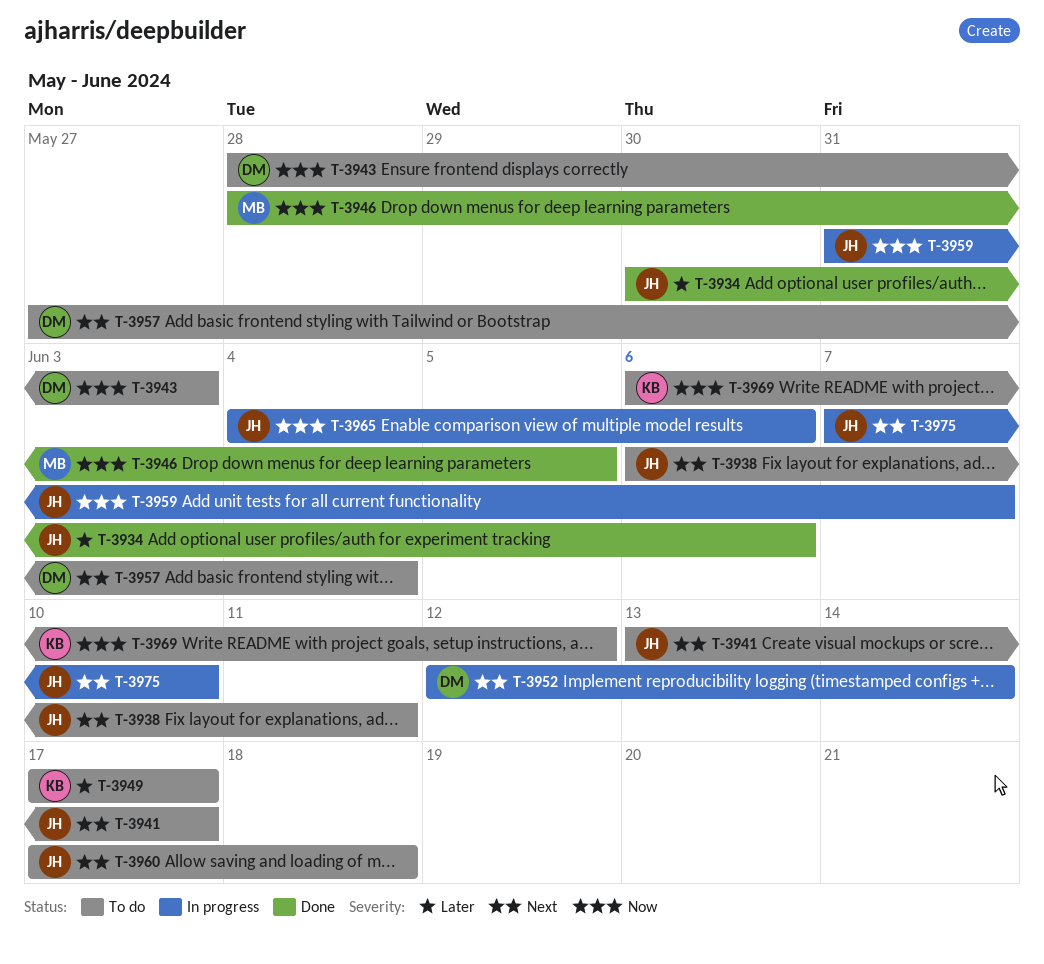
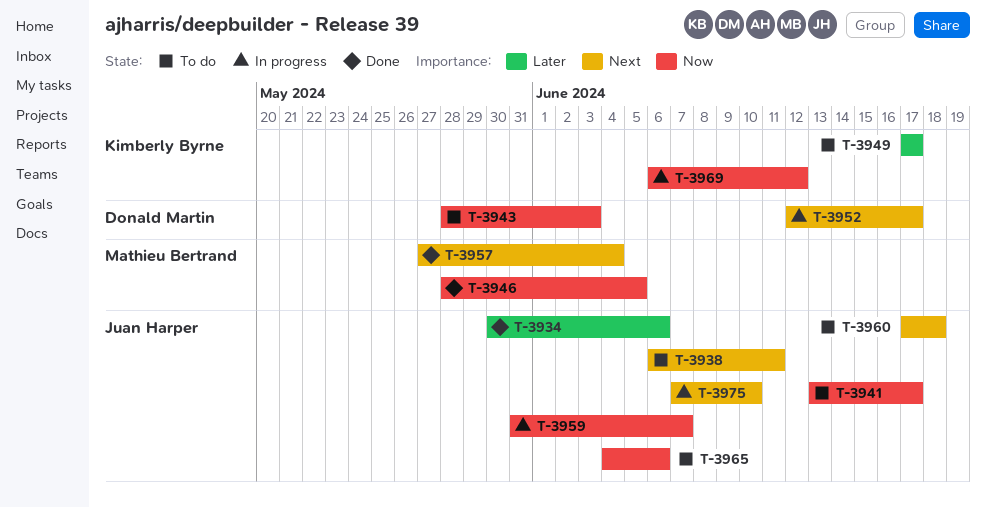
T-3941, priority: Next -> Now
T-3952, due: Jun 14 -> Jun 17
T-3957, status: To do -> Done
T-3957, owner: Donald Martin -> Mathieu Bertrand
T-3965, status: In progress -> To do
T-3969, status: To do -> In progress

